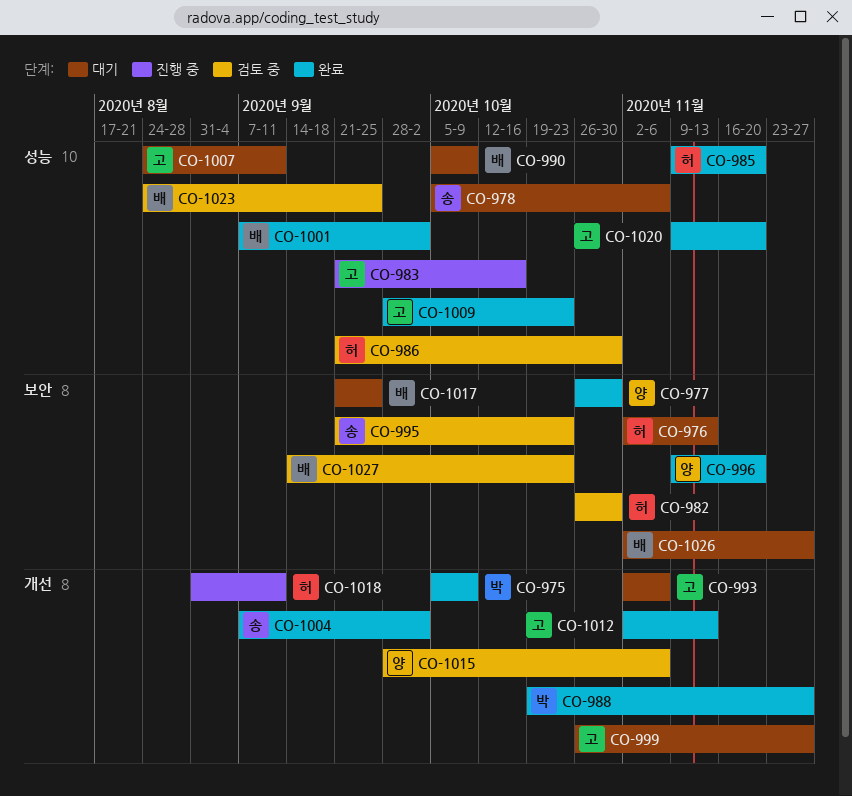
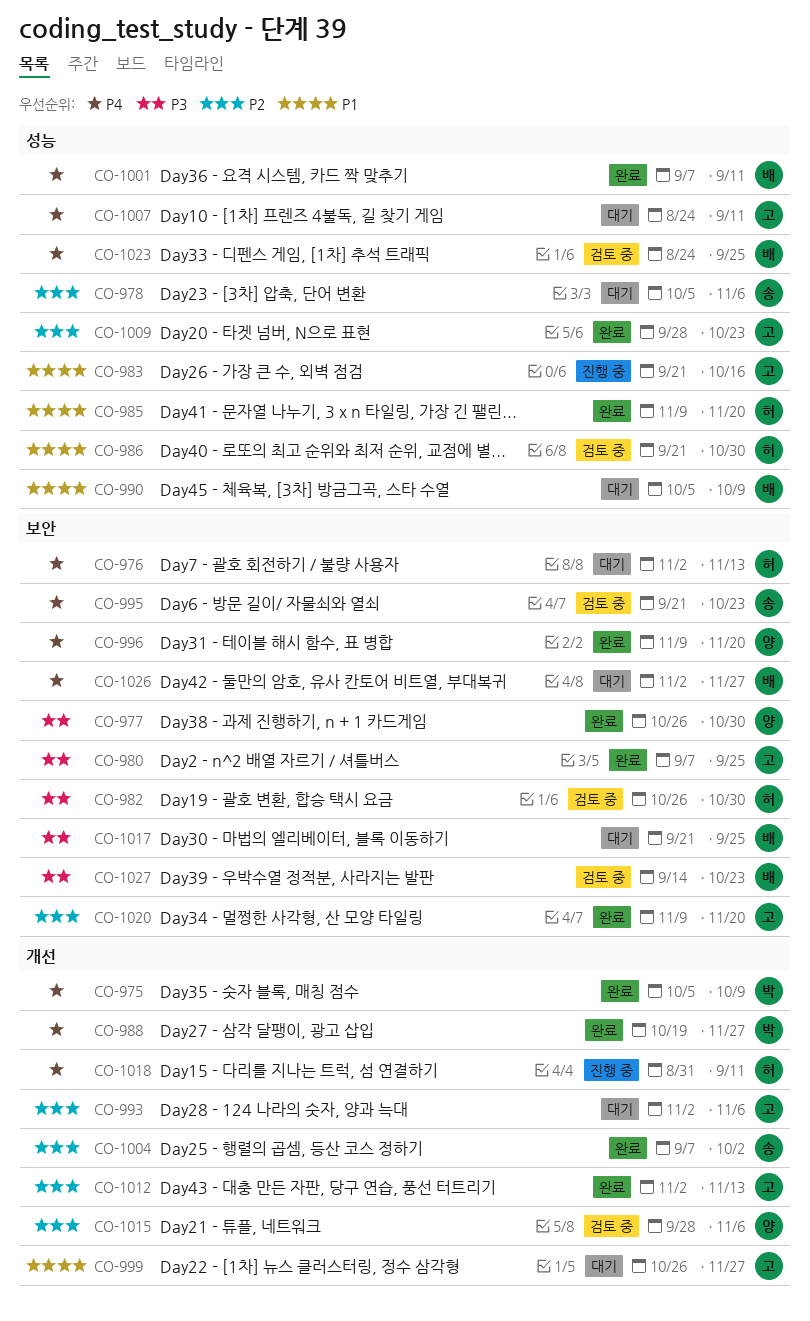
CO-980: none -> present
CO-1001, due: Oct 2 -> Sep 11
CO-1020, label: 성능 -> 보안

